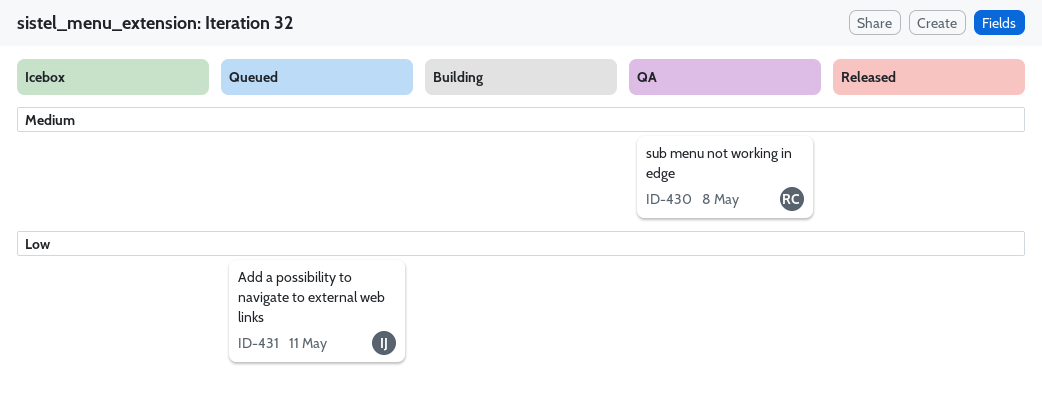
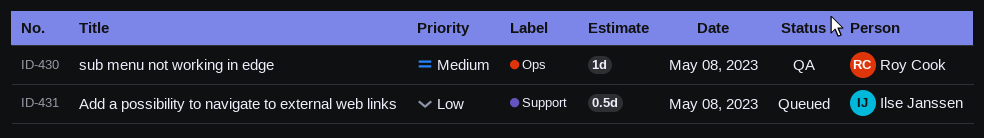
ID-431, day: May 11 -> May 8

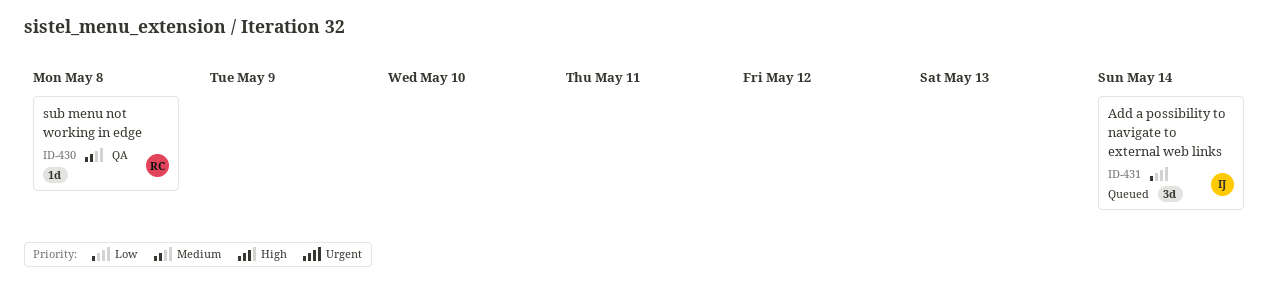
ID-431, estimate: 0.5d -> 3d
ID-431, day: May 8 -> May 14

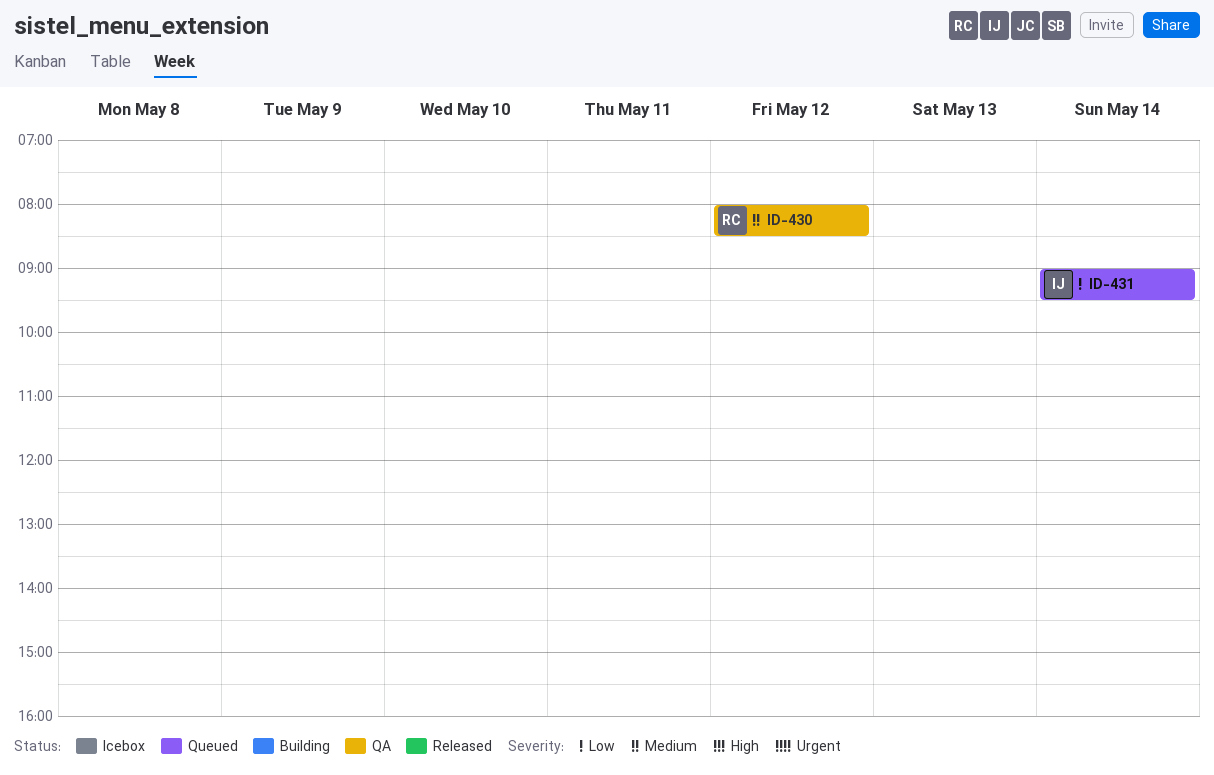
ID-430, day: May 8 -> May 12

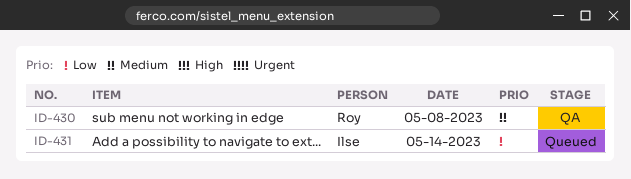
ID-430, day: May 12 -> May 8

